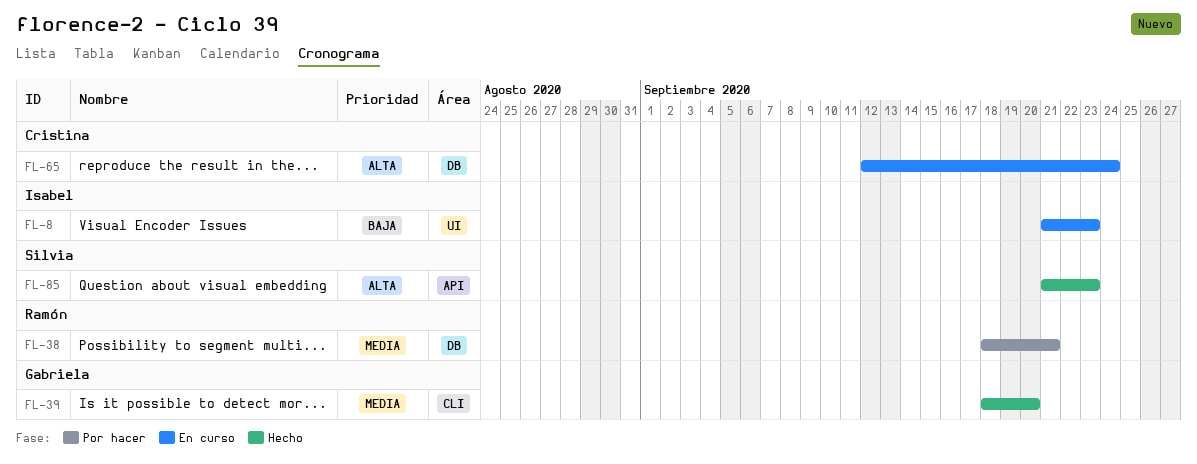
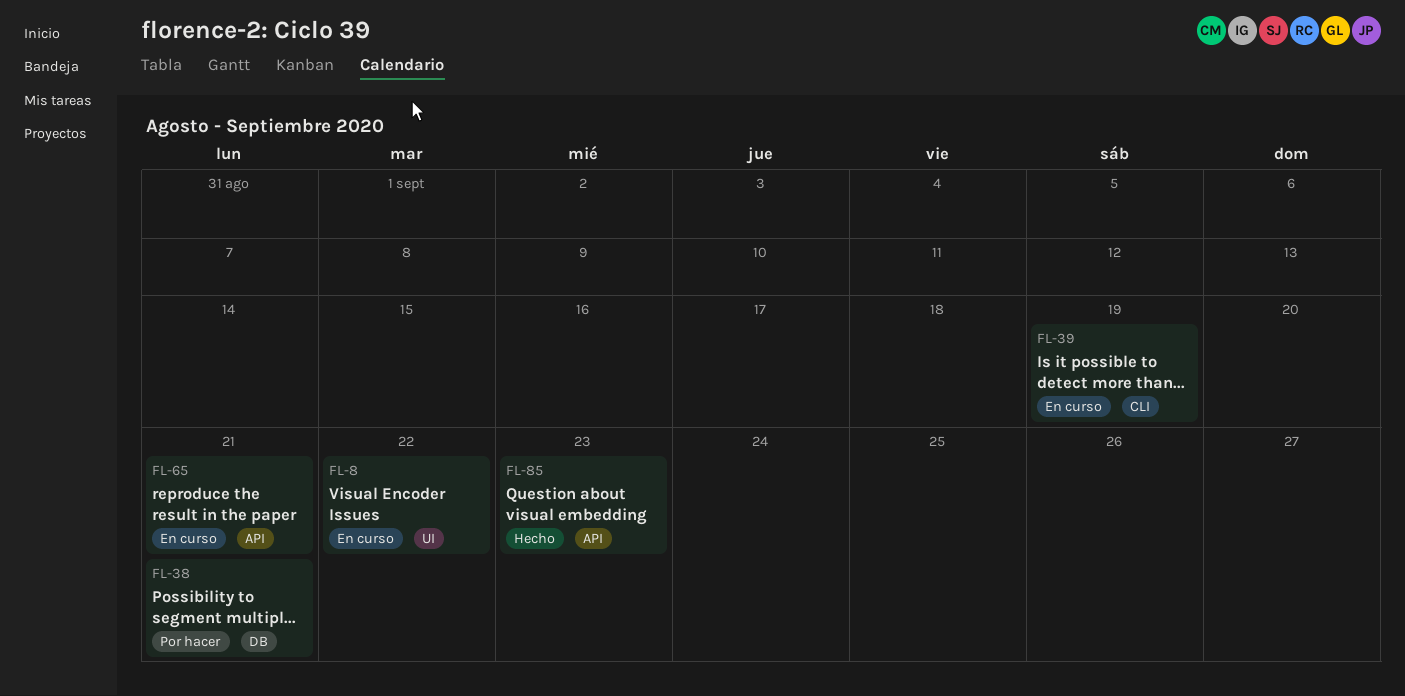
FL-8, due: Sep 23 -> Sep 22
FL-39, status: Hecho -> En curso
FL-39, due: Sep 20 -> Sep 19
FL-65, label: DB -> API
FL-65, due: Sep 24 -> Sep 21

